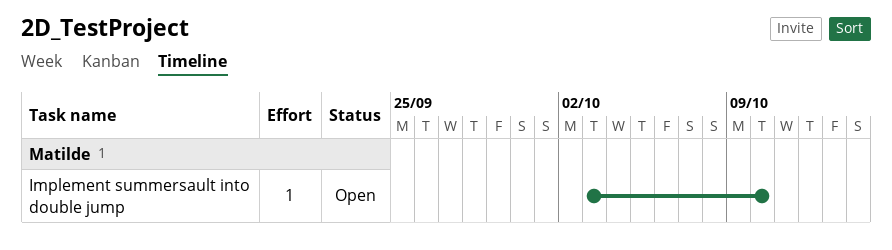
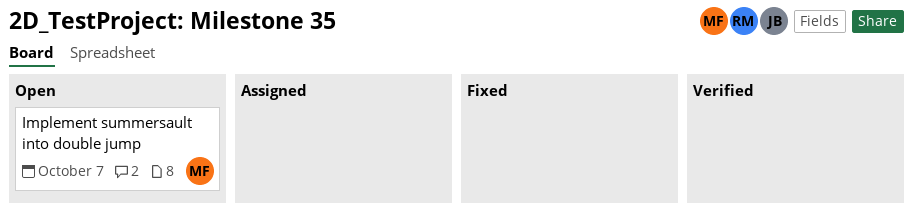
Implement summersault into double jump, due: Oct 10 -> Oct 7

